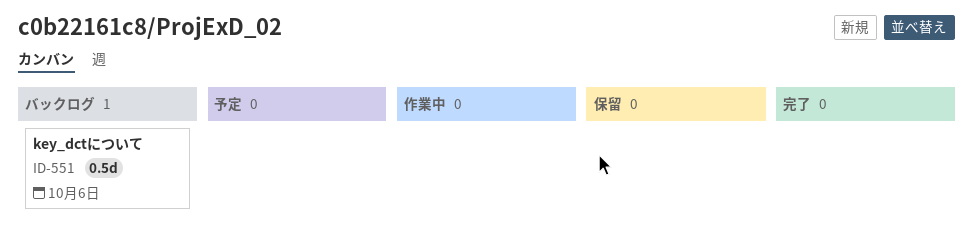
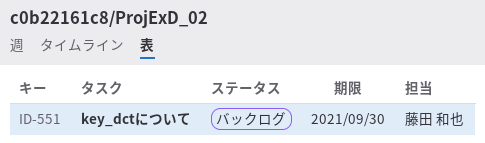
ID-551, due: Oct 6 -> Sep 30

